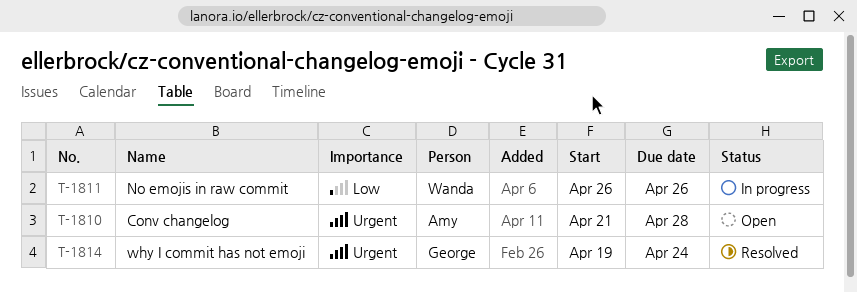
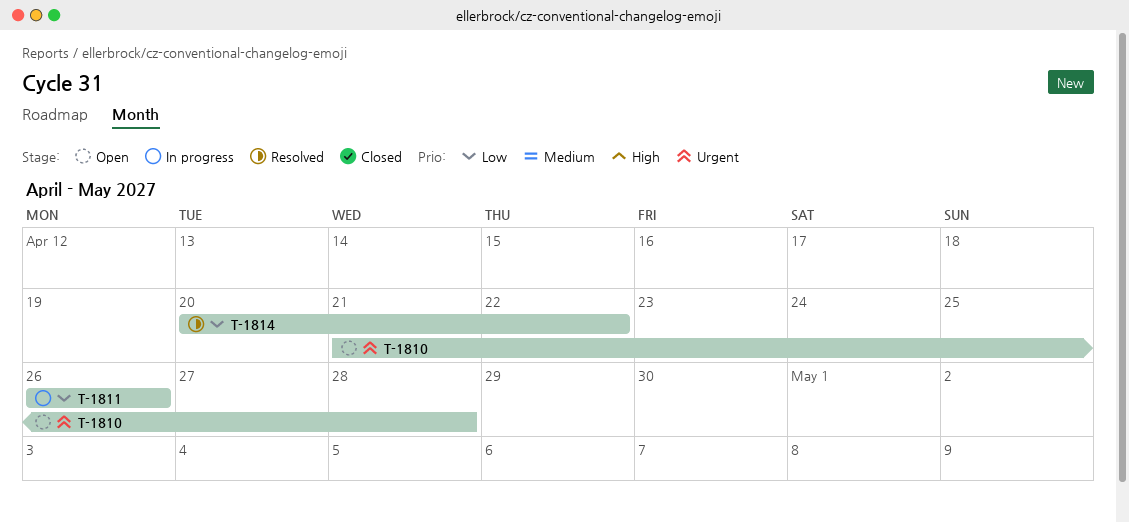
T-1814, priority: Urgent -> Low
T-1814, start: Apr 19 -> Apr 20
T-1814, due: Apr 24 -> Apr 22

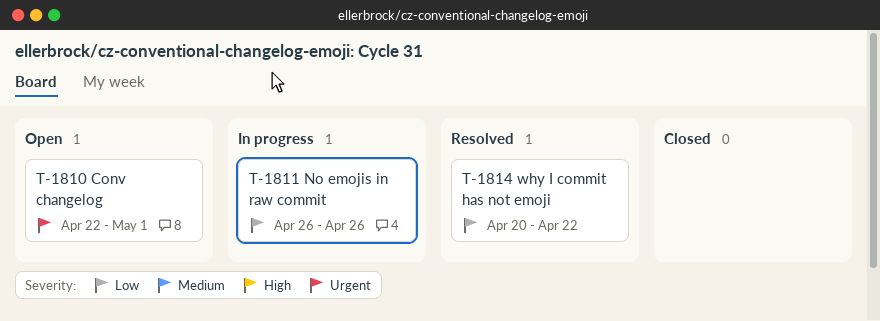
T-1810, start: Apr 21 -> Apr 22
T-1810, due: Apr 28 -> May 1

